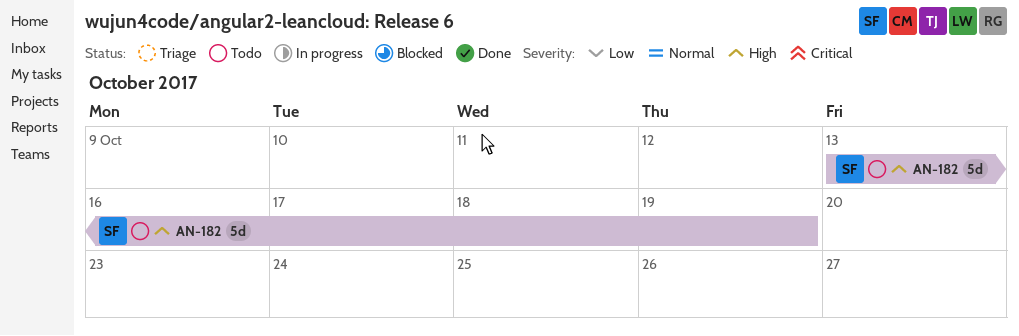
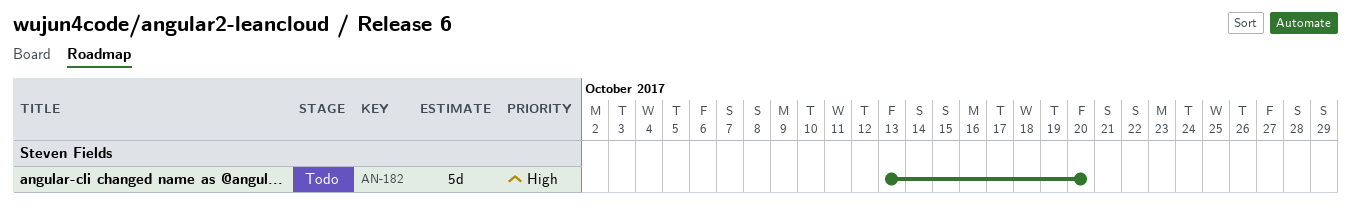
AN-182, due: Oct 19 -> Oct 20

